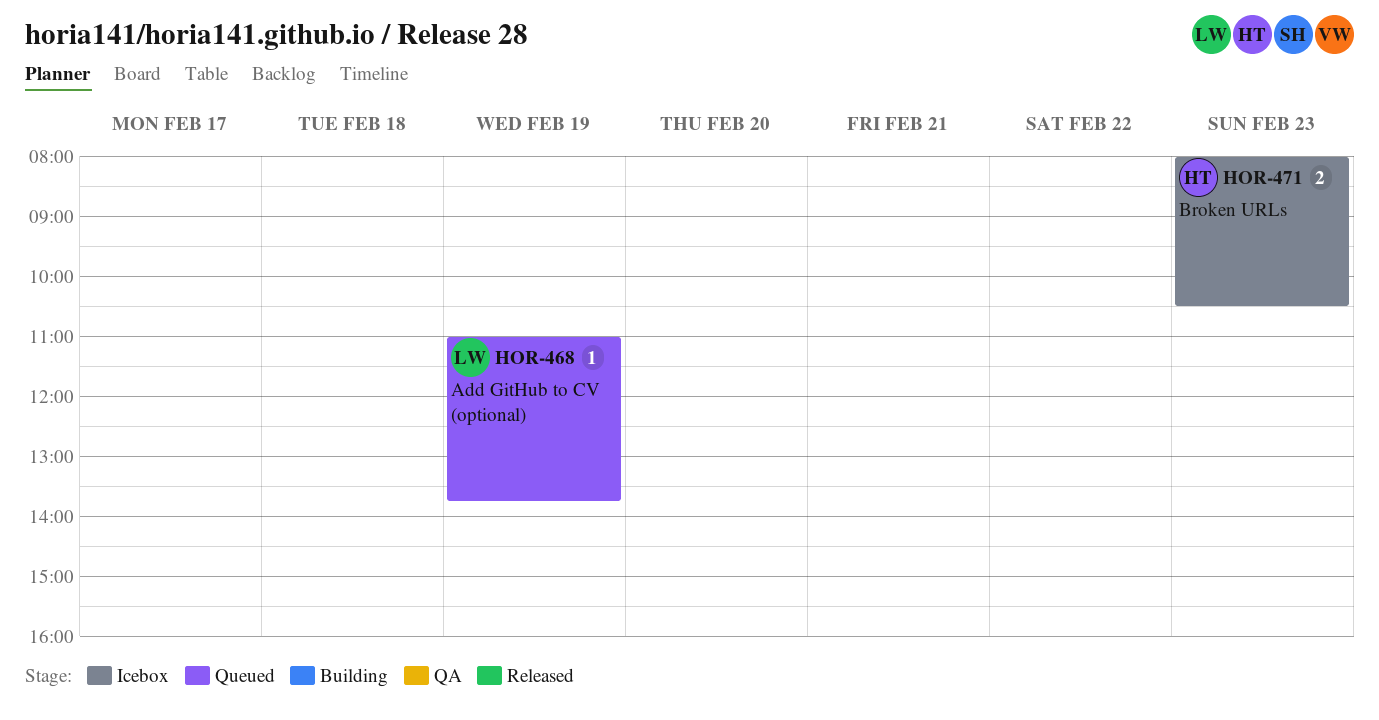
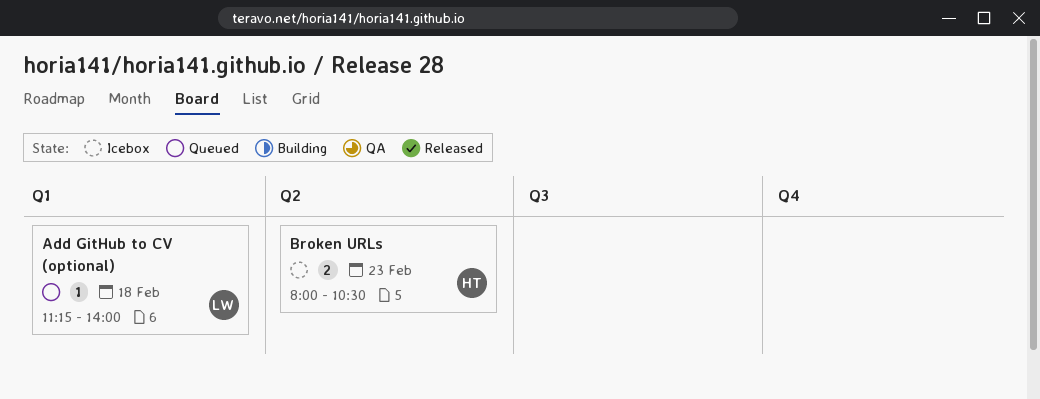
Add GitHub to CV (optional), day: Feb 19 -> Feb 18
Add GitHub to CV (optional), begins: 11:00 -> 11:15
Add GitHub to CV (optional), ends: 13:45 -> 14:00

